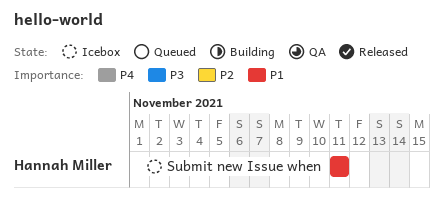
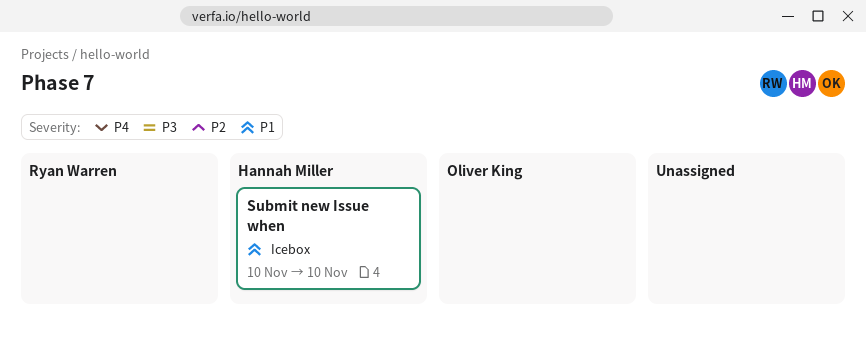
Submit new Issue when, start: Nov 11 -> Nov 10
Submit new Issue when, due: Nov 11 -> Nov 10

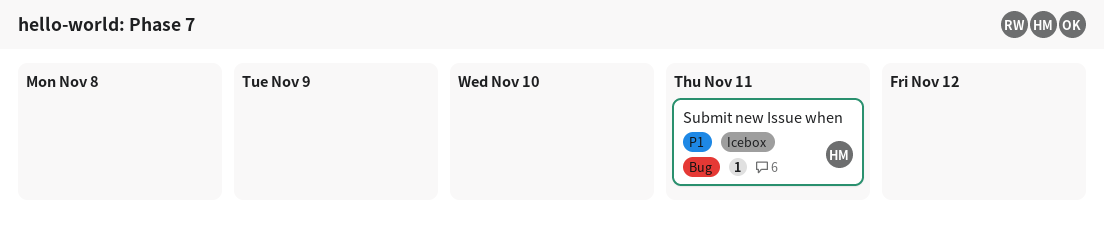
Submit new Issue when, due: Nov 10 -> Nov 11

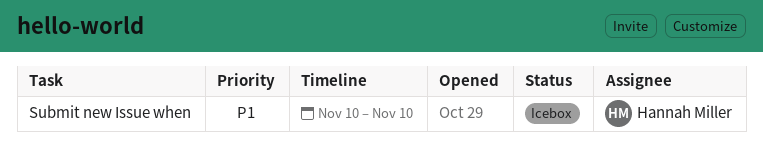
Submit new Issue when, due: Nov 11 -> Nov 10

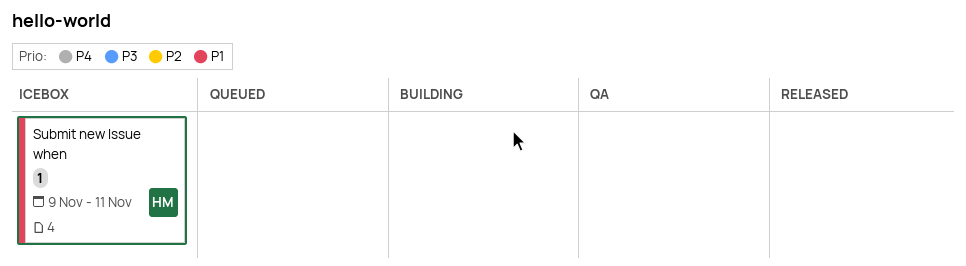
Submit new Issue when, start: Nov 10 -> Nov 9
Submit new Issue when, due: Nov 10 -> Nov 11

